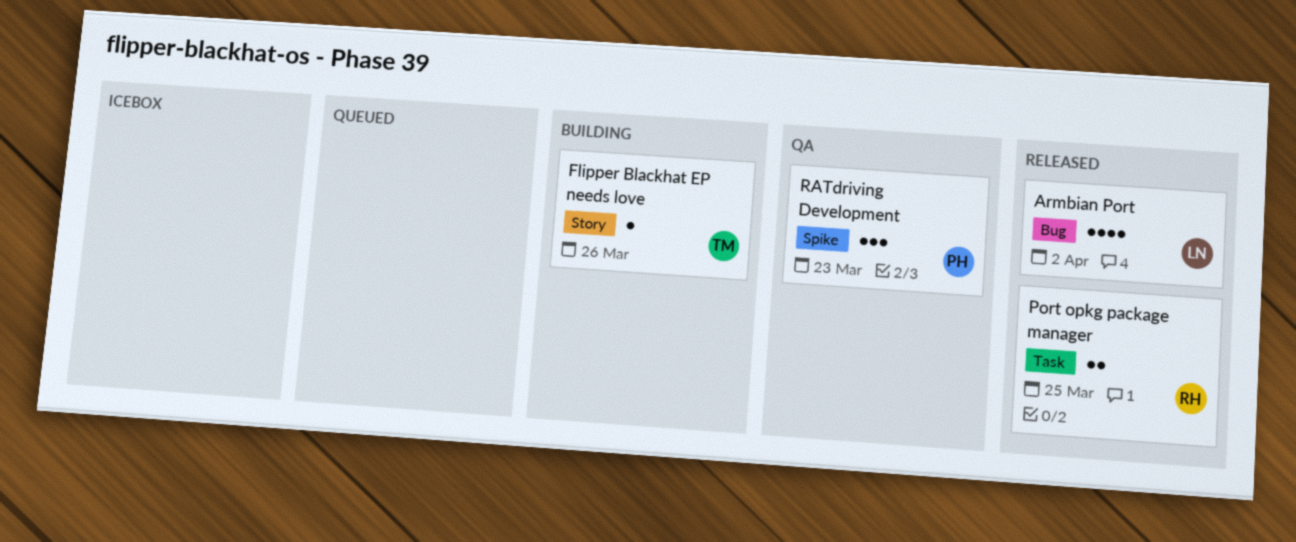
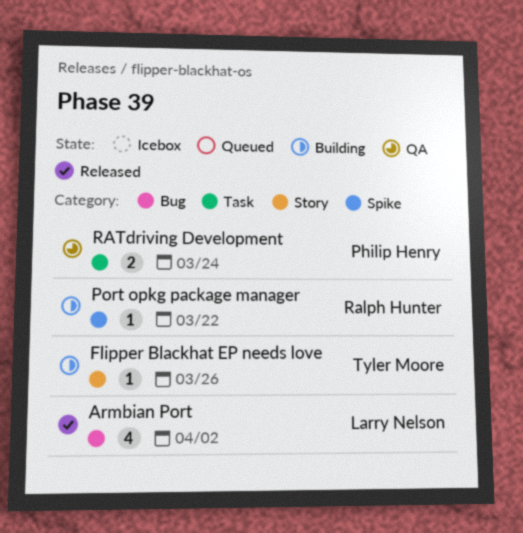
Port opkg package manager, status: Released -> Building
Port opkg package manager, label: Task -> Spike
Port opkg package manager, estimate: 2 -> 1
Port opkg package manager, due: Mar 25 -> Mar 22
RATdriving Development, label: Spike -> Task
RATdriving Development, estimate: 3 -> 2
RATdriving Development, due: Mar 23 -> Mar 24

